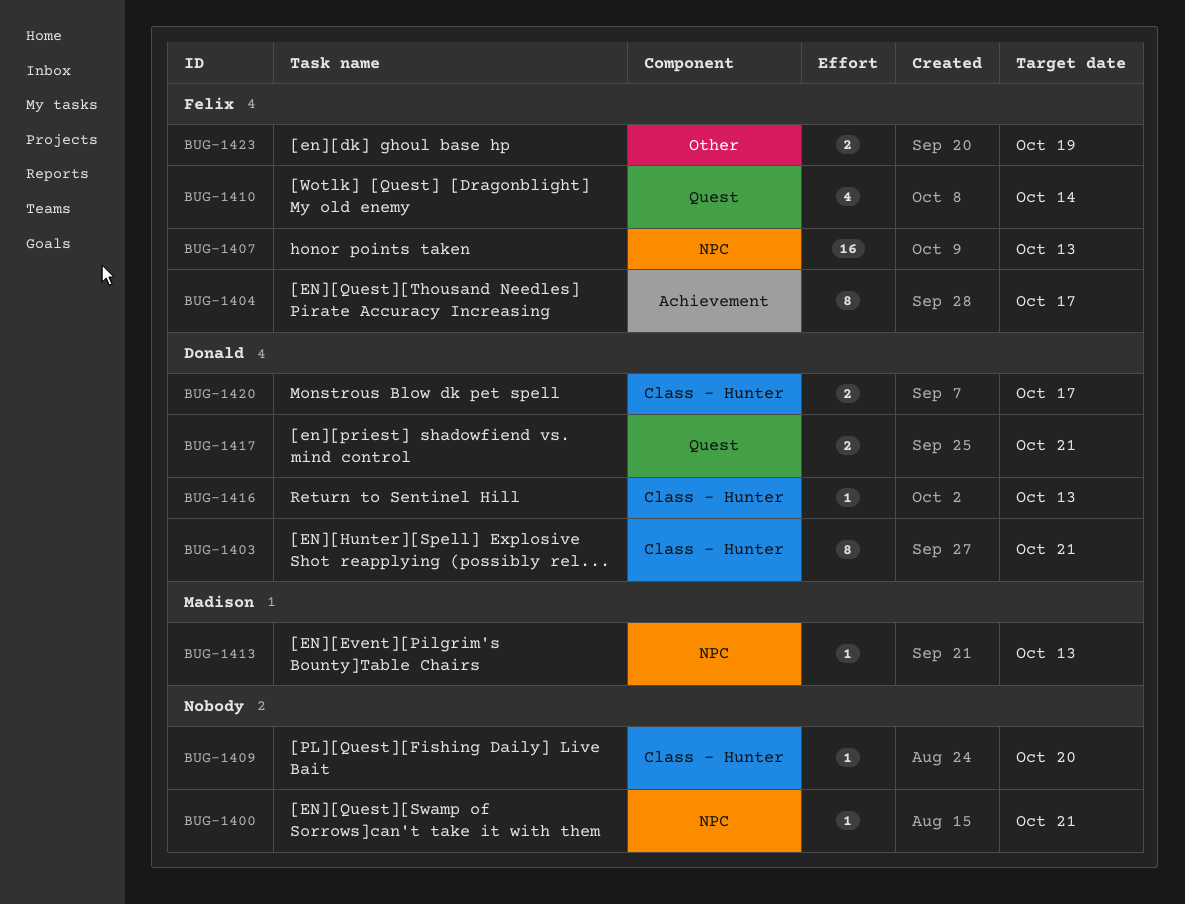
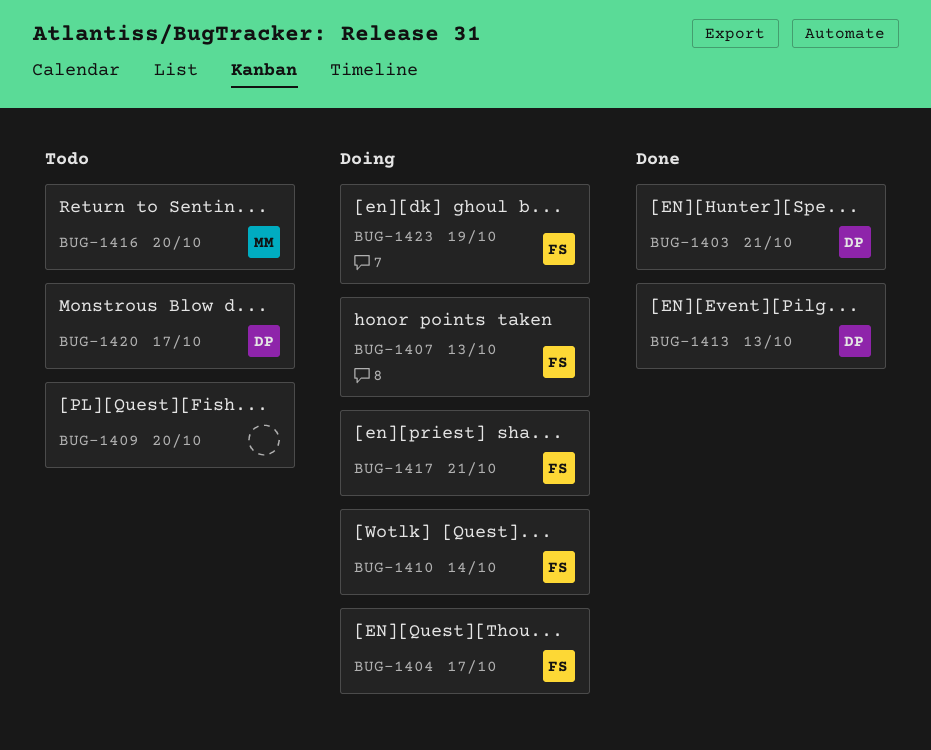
BUG-1400: present -> none
BUG-1413, owner: Madison -> Donald
BUG-1416, owner: Donald -> Madison
BUG-1416, due: Oct 13 -> Oct 20
BUG-1417, owner: Donald -> Felix

